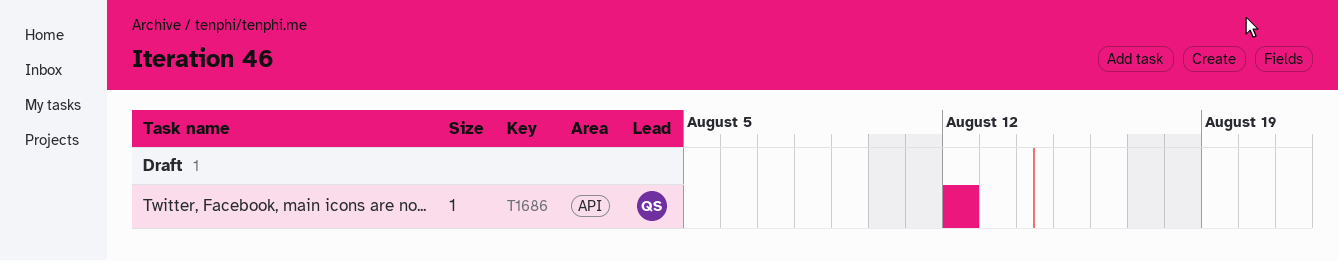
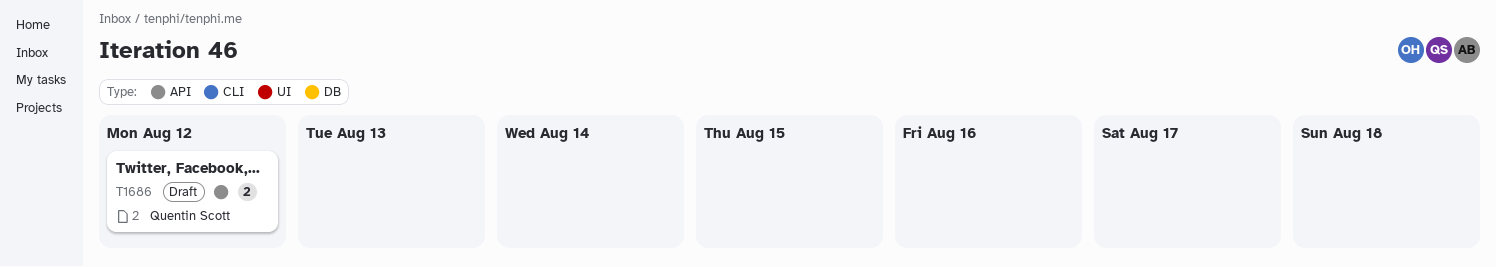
T1686, estimate: 1 -> 2

